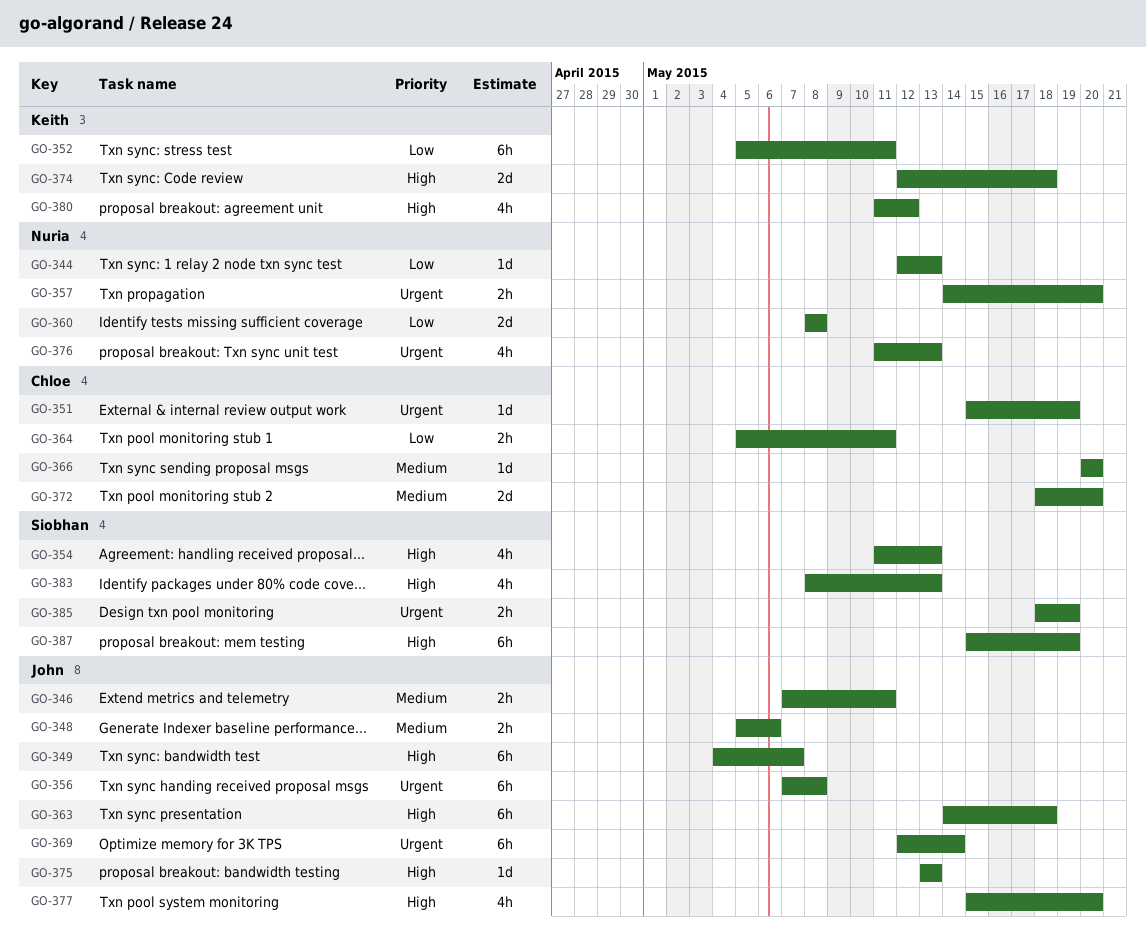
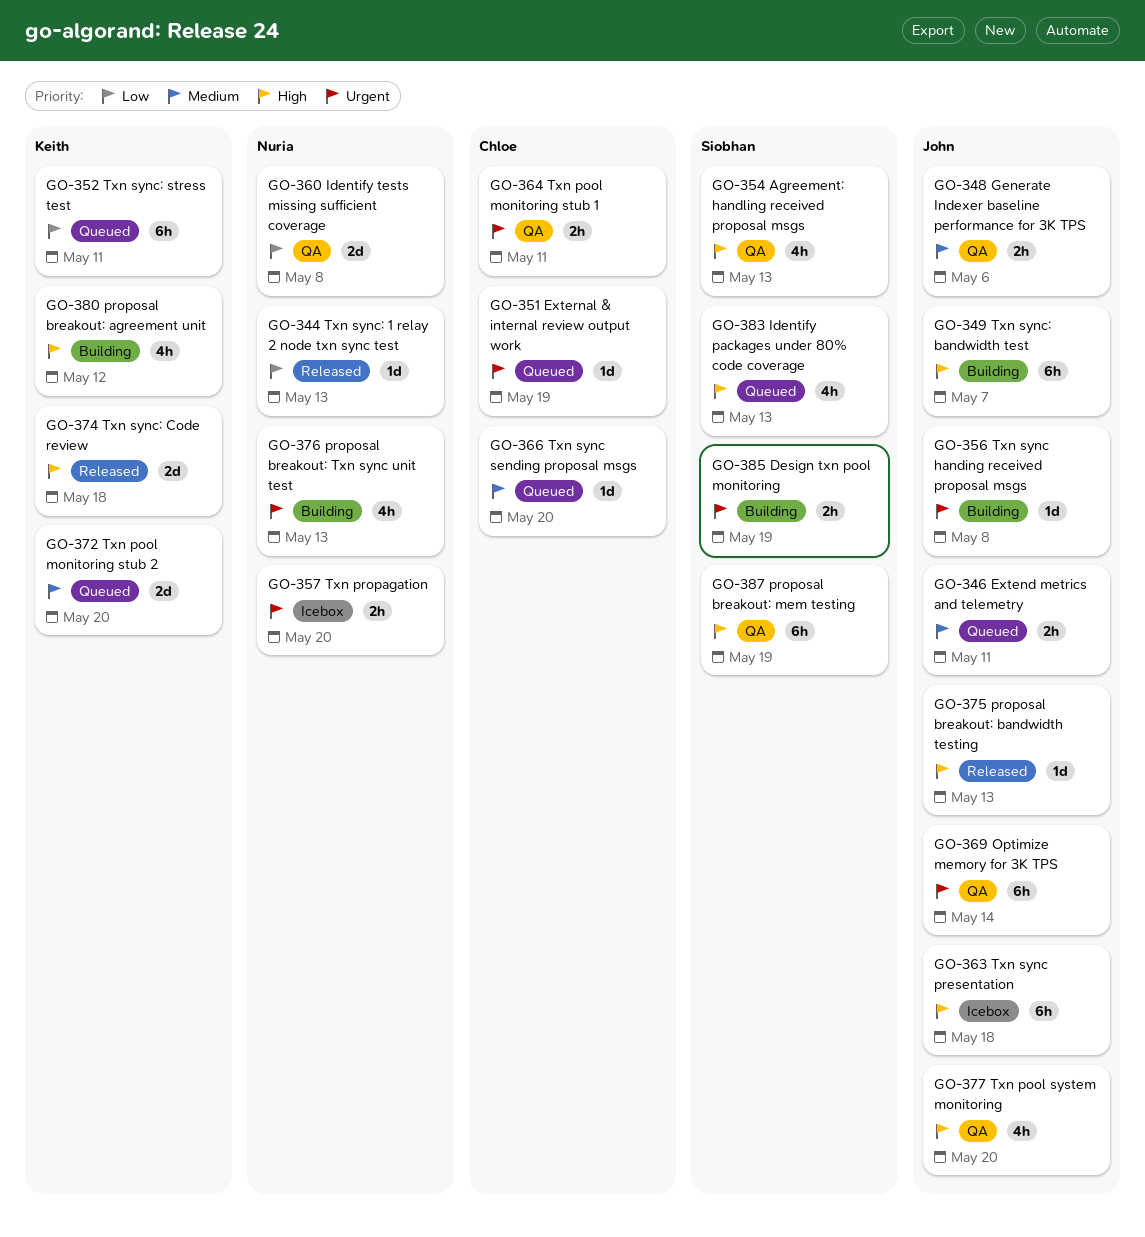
GO-356, estimate: 6h -> 1d
GO-364, priority: Low -> Urgent
GO-372, owner: Chloe -> Keith

